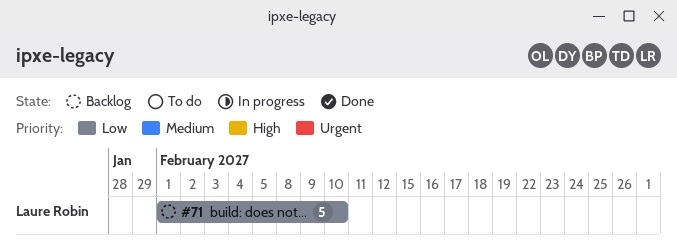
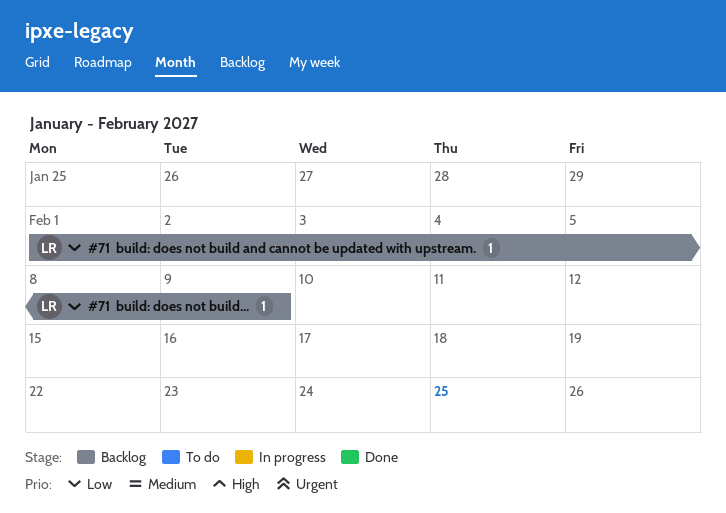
#71, estimate: 5 -> 1
#71, due: Feb 10 -> Feb 9

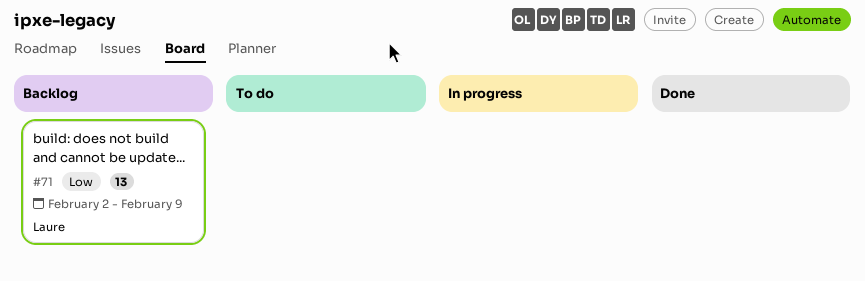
#71, estimate: 1 -> 13
#71, start: Feb 1 -> Feb 2

